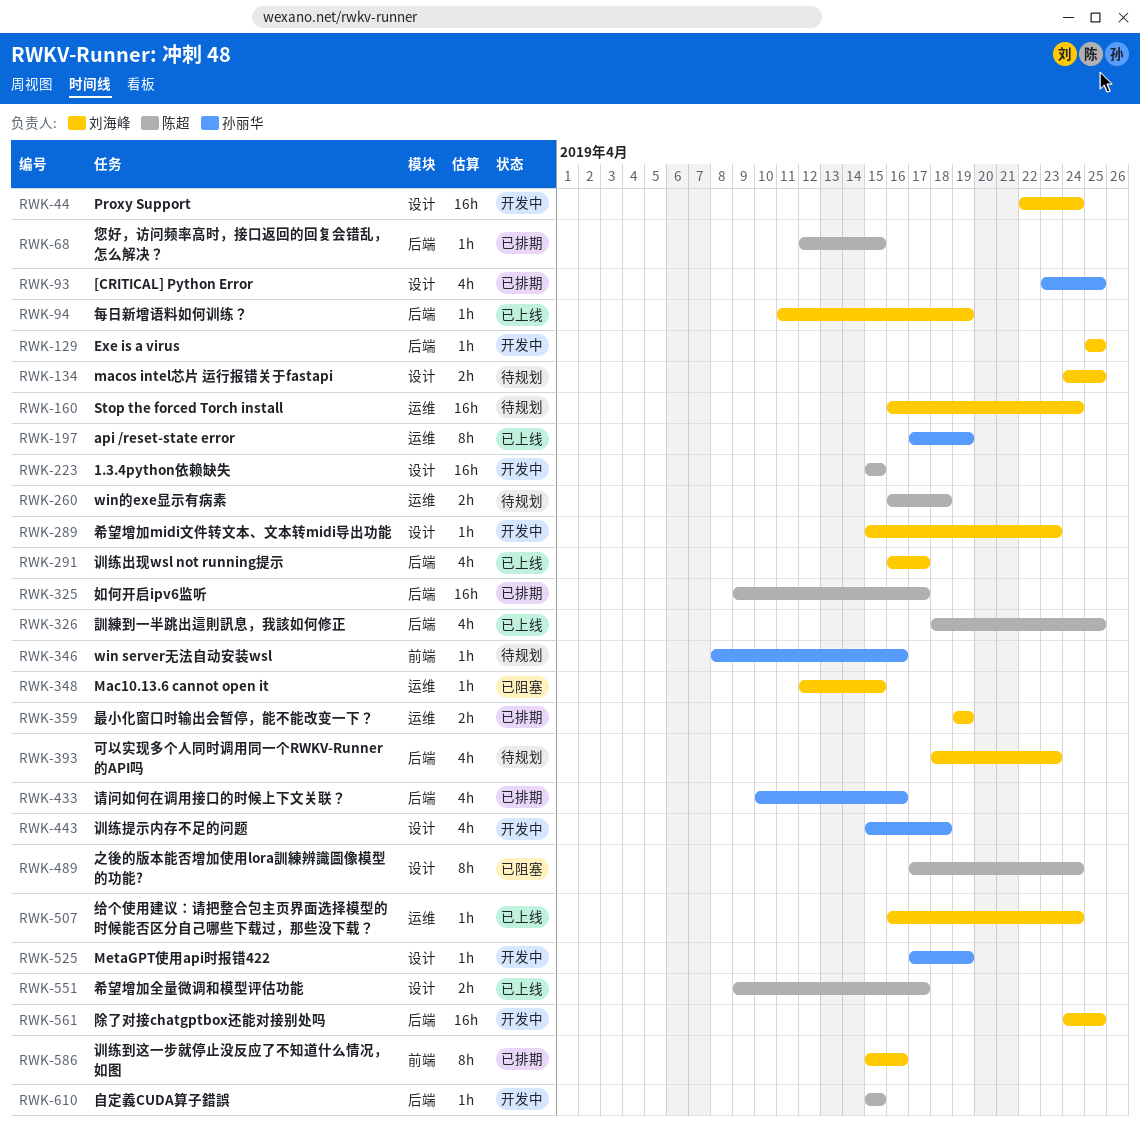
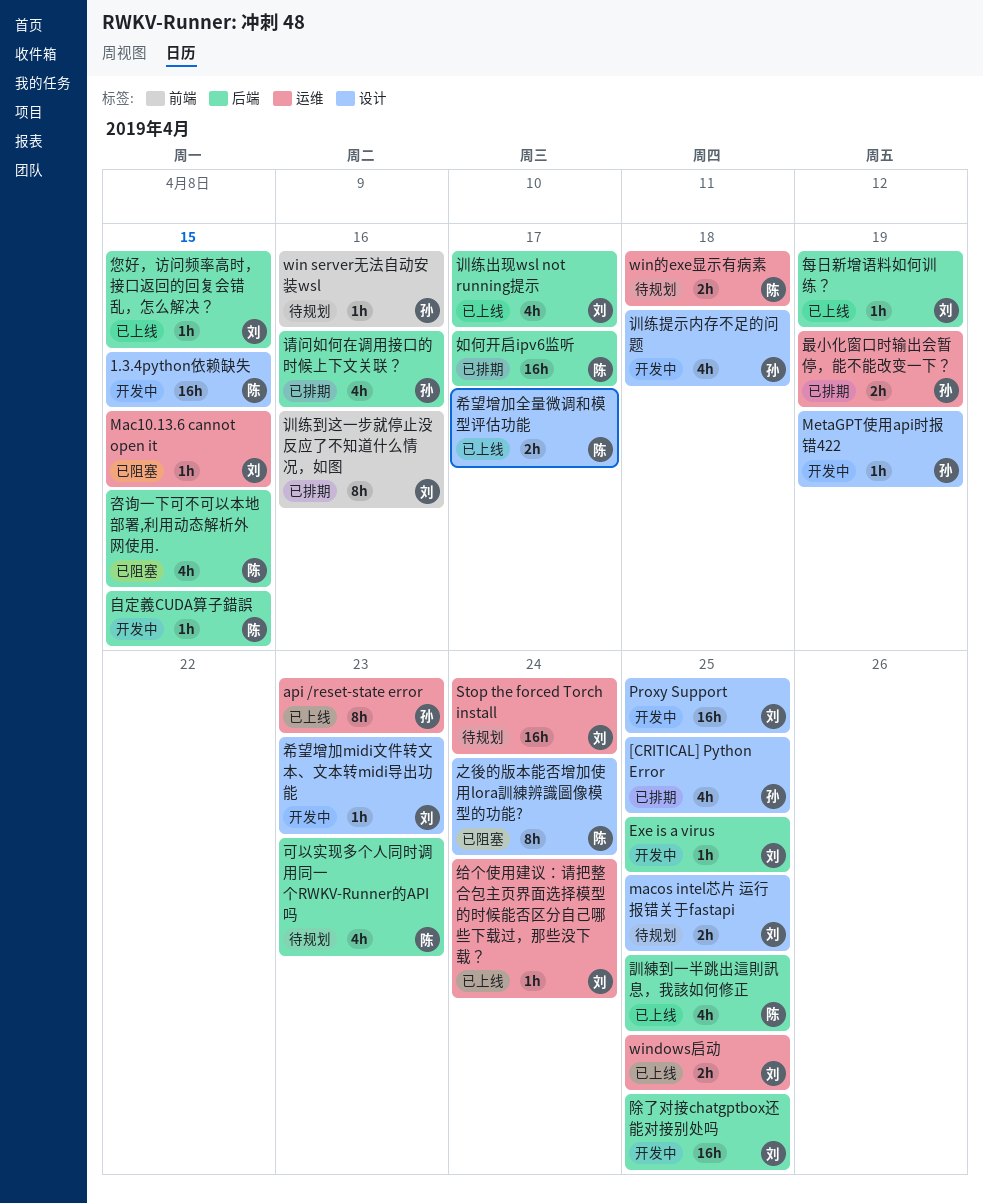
api /reset-state error, due: Apr 19 -> Apr 23
Proxy Support, due: Apr 24 -> Apr 25
windows启动: none -> present
可以实现多个人同时调用同一个RWKV-Runner的API吗, owner: 刘海峰 -> 陈超
咨询一下可不可以本地部署,利用动态解析外网使用.: none -> present
您好，访问频率高时，接口返回的回复会错乱，怎么解决？, status: 已排期 -> 已上线
您好，访问频率高时，接口返回的回复会错乱，怎么解决？, owner: 陈超 -> 刘海峰
最小化窗口时输出会暂停，能不能改变一下？, owner: 刘海峰 -> 孙丽华

